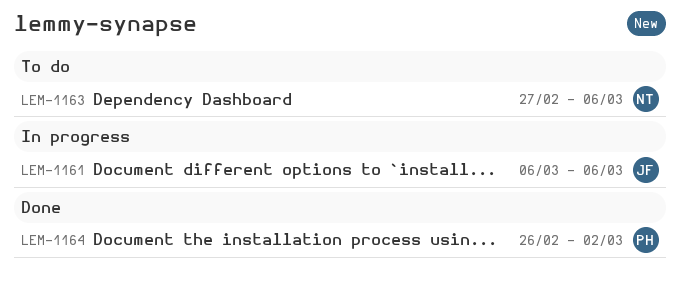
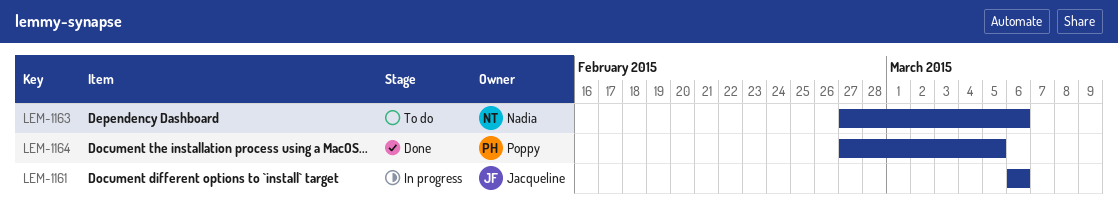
LEM-1164, start: Feb 26 -> Feb 27
LEM-1164, due: Mar 2 -> Mar 5

